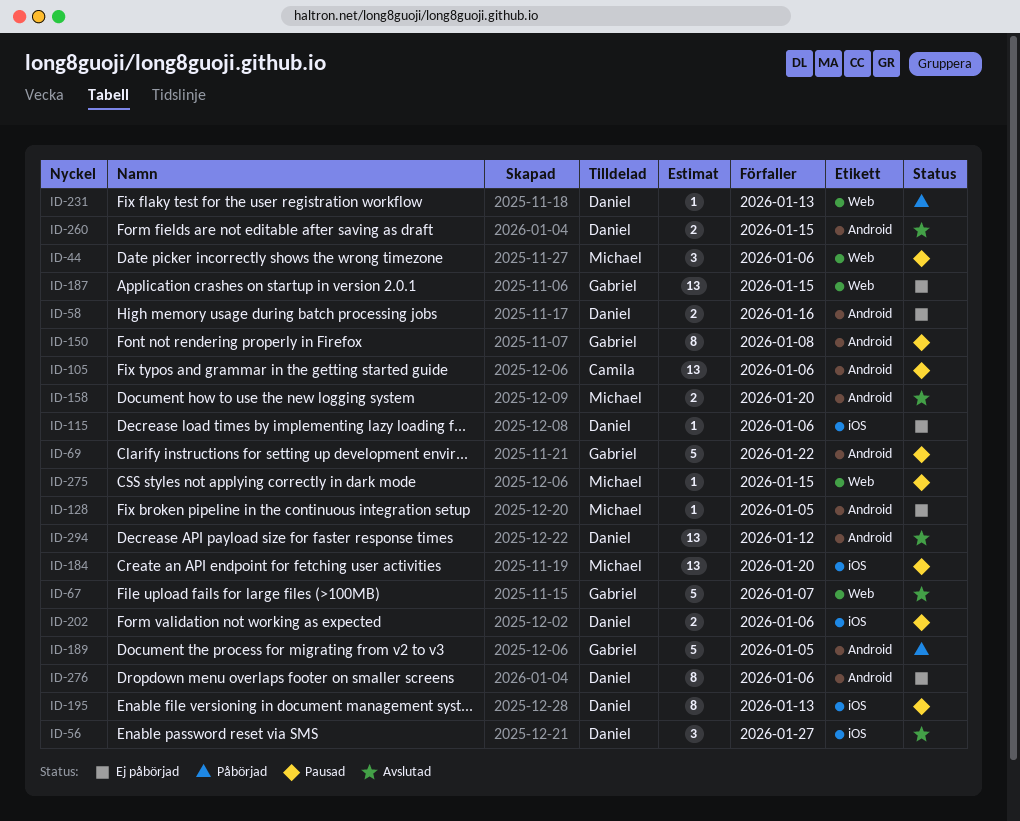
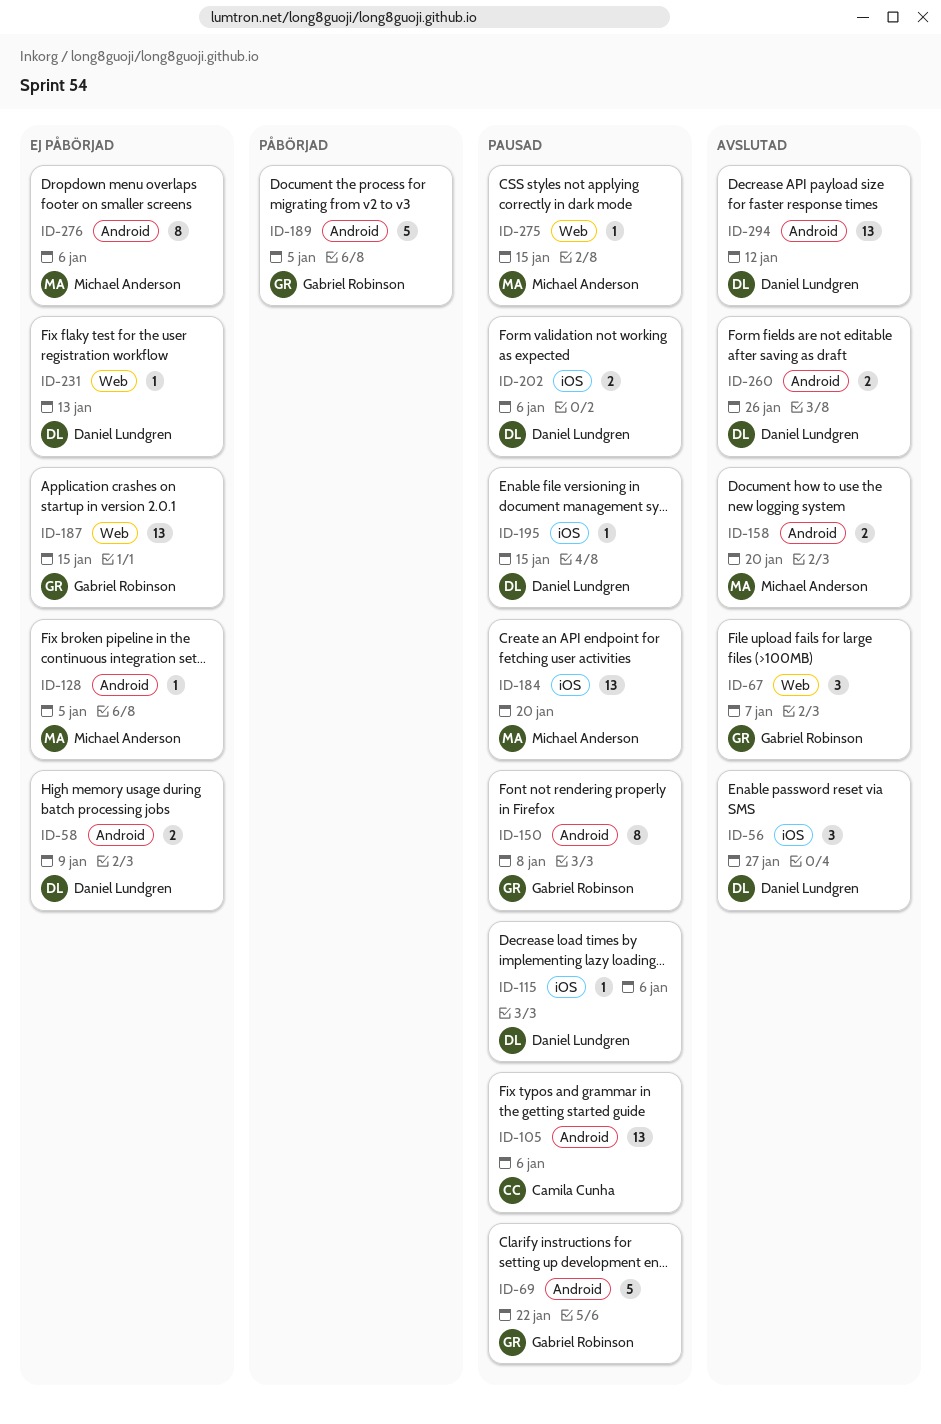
ID-44: present -> none
ID-58, due: Jan 16 -> Jan 9
ID-67, estimate: 5 -> 3
ID-115, status: Ej påbörjad -> Pausad
ID-195, estimate: 8 -> 1
ID-195, due: Jan 13 -> Jan 15
ID-231, status: Påbörjad -> Ej påbörjad
ID-260, due: Jan 15 -> Jan 26
ID-276, owner: Daniel Lundgren -> Michael Anderson

